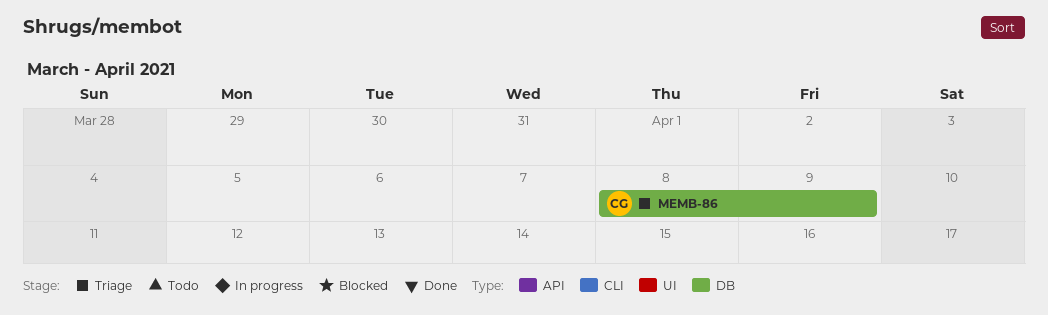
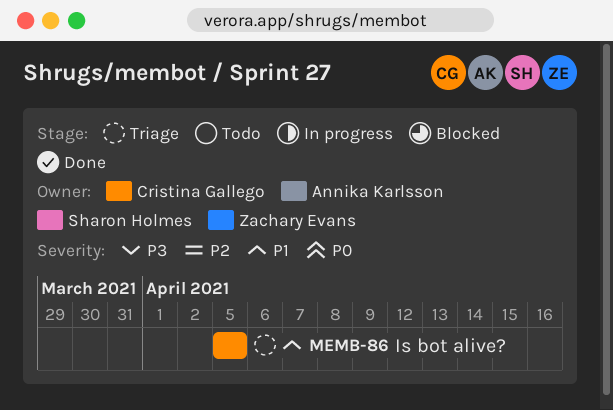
MEMB-86, start: Apr 8 -> Apr 5
MEMB-86, due: Apr 9 -> Apr 5

